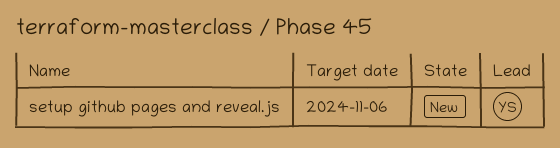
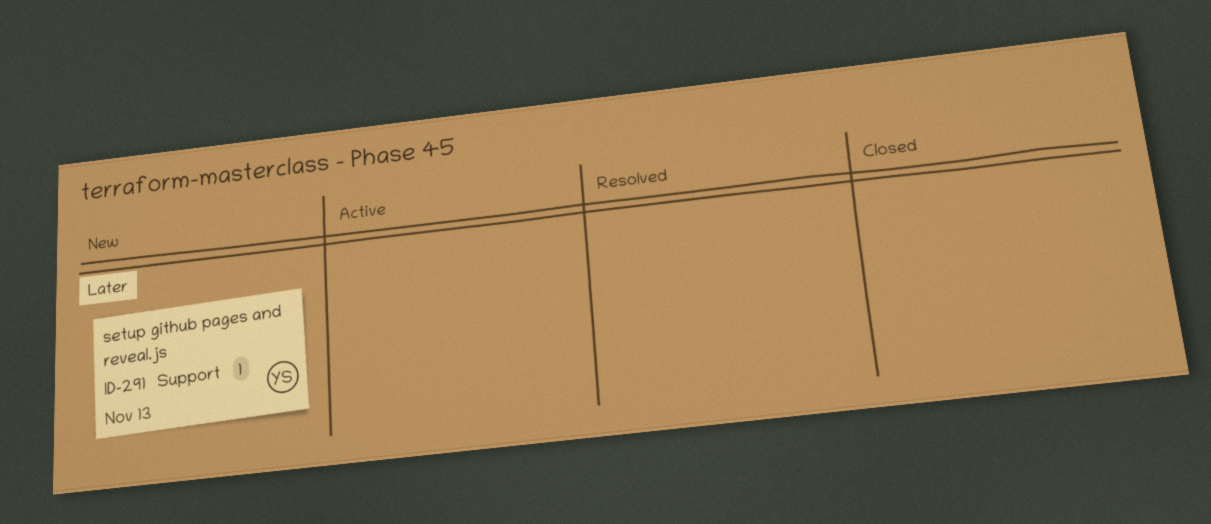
setup github pages and reveal.js, due: Nov 6 -> Nov 13

